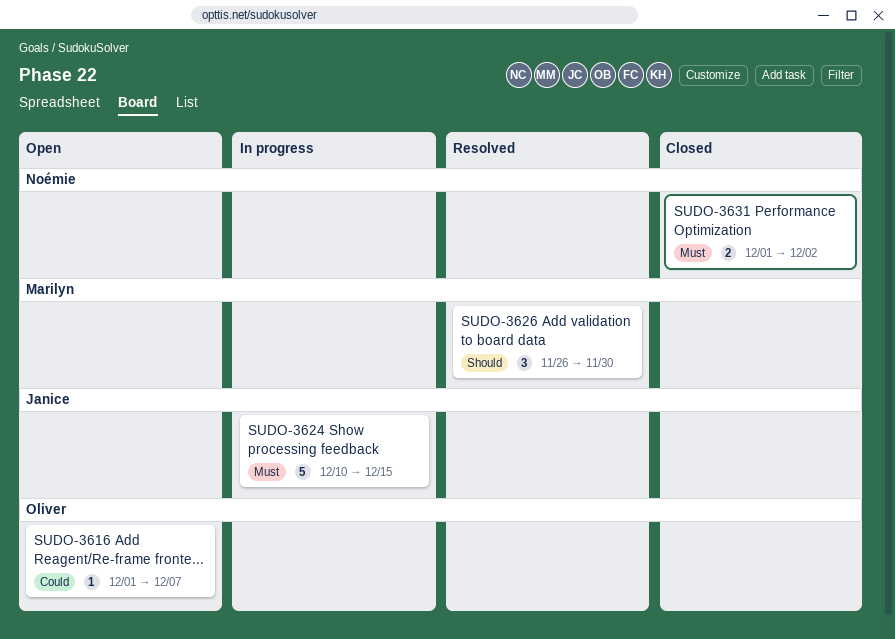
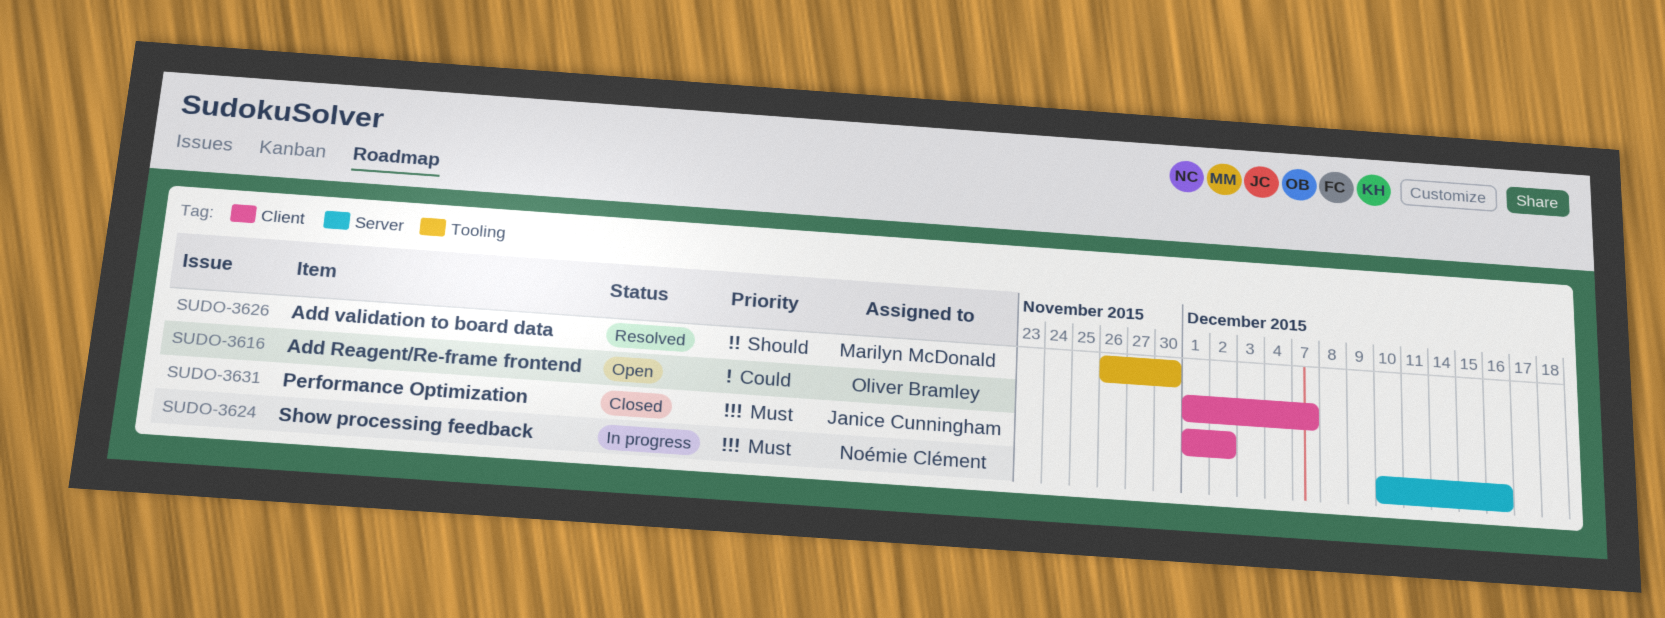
SUDO-3624, owner: Janice Cunningham -> Noémie Clément
SUDO-3624, due: Dec 15 -> Dec 16
SUDO-3631, owner: Noémie Clément -> Janice Cunningham

